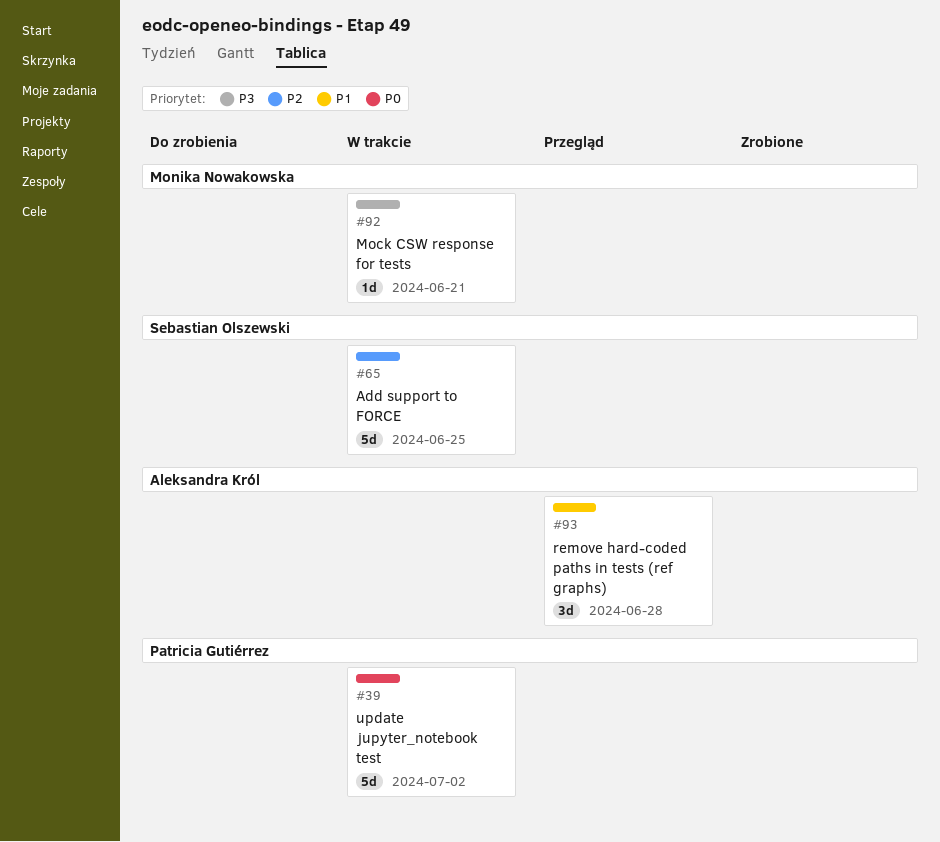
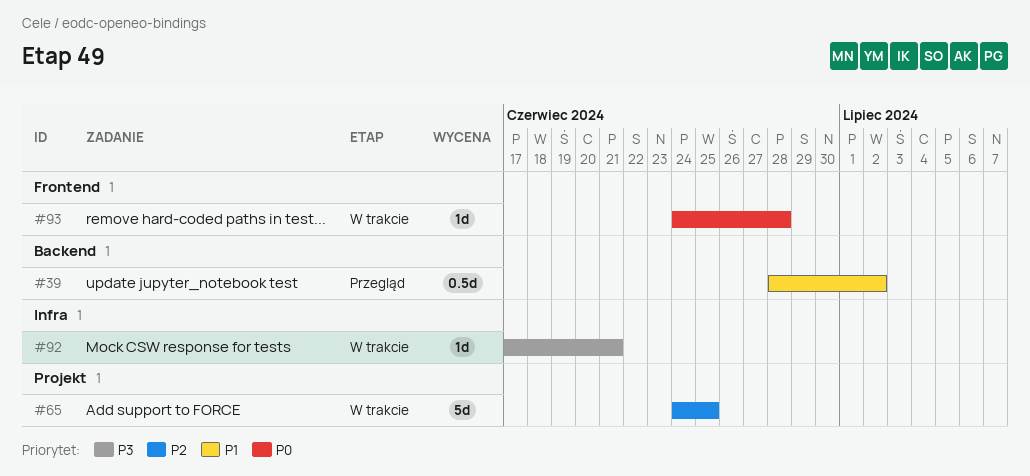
#39, status: W trakcie -> Przegląd
#39, priority: P0 -> P1
#39, estimate: 5d -> 0.5d
#93, status: Przegląd -> W trakcie
#93, priority: P1 -> P0
#93, estimate: 3d -> 1d

